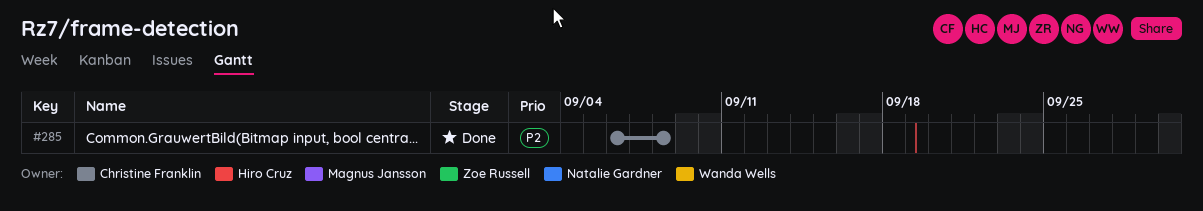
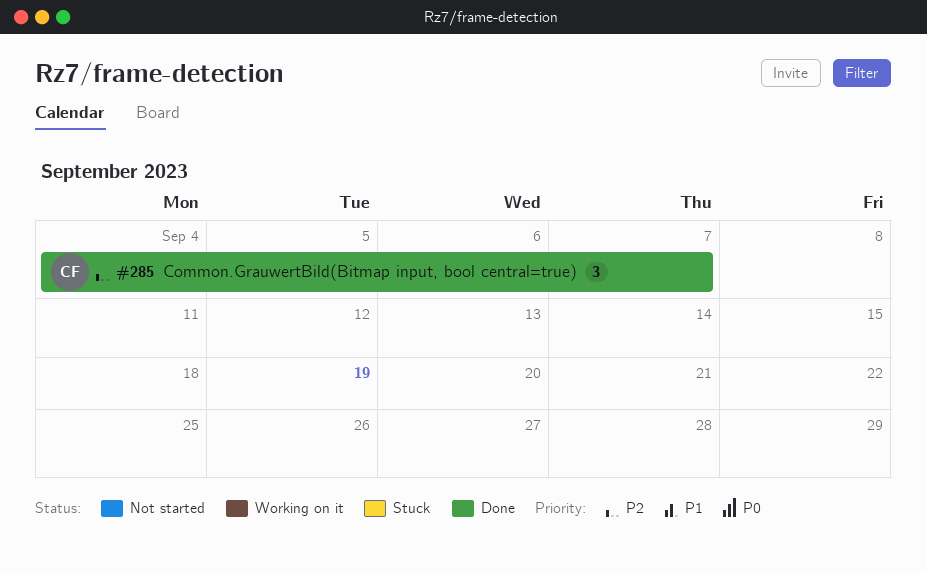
#285, start: Sep 6 -> Sep 4
#285, due: Sep 8 -> Sep 7

